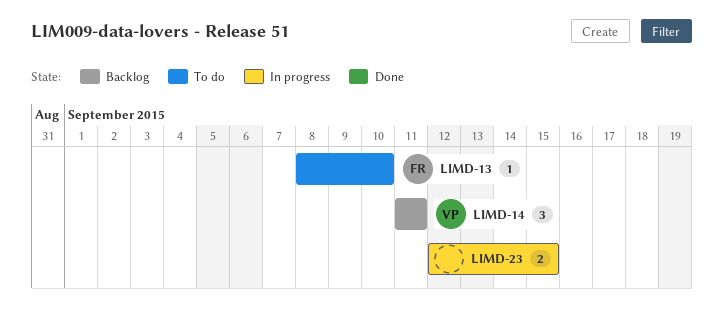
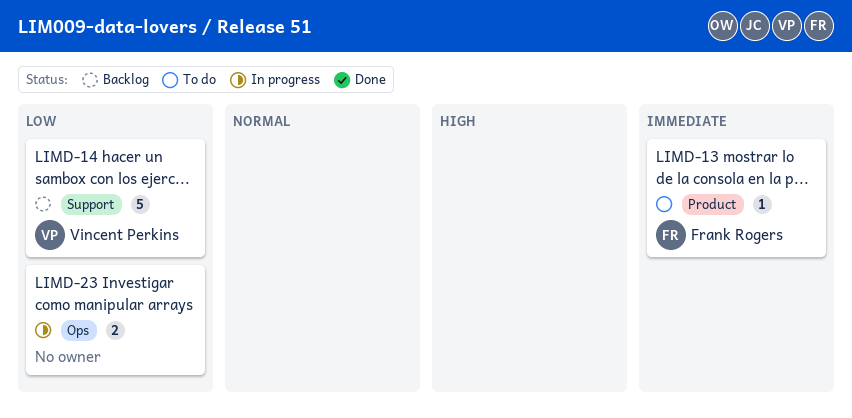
LIMD-14, estimate: 3 -> 5

